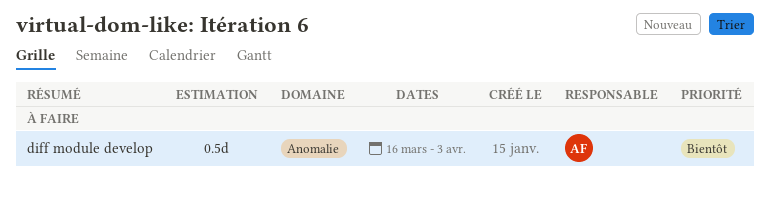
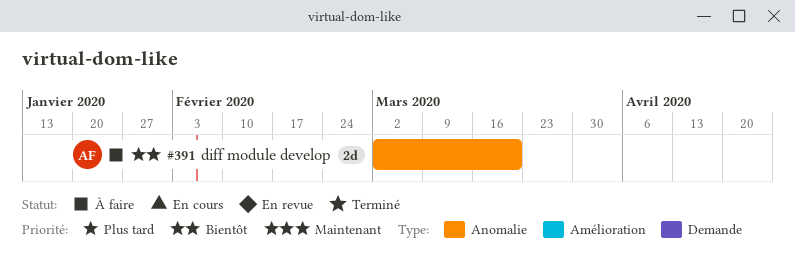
diff module develop, estimate: 0.5d -> 2d
diff module develop, start: Mar 16 -> Mar 2
diff module develop, due: Apr 3 -> Mar 20

